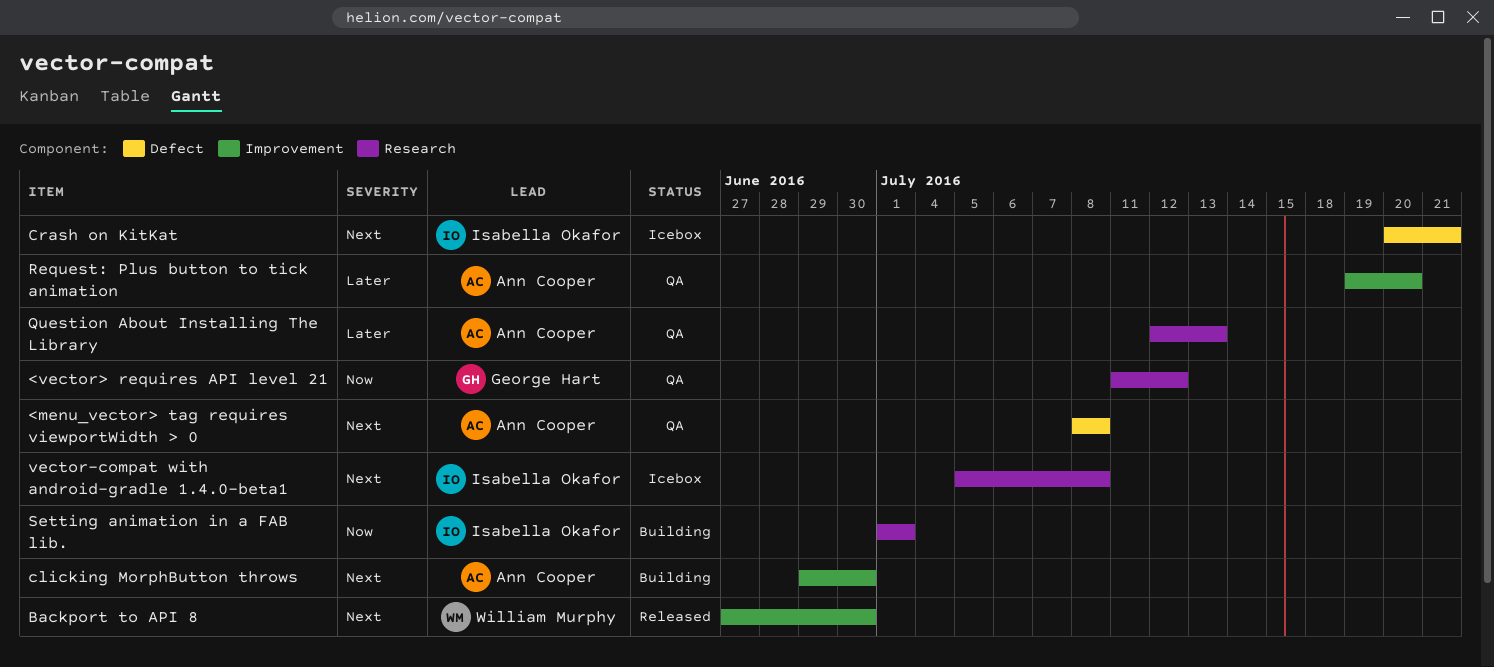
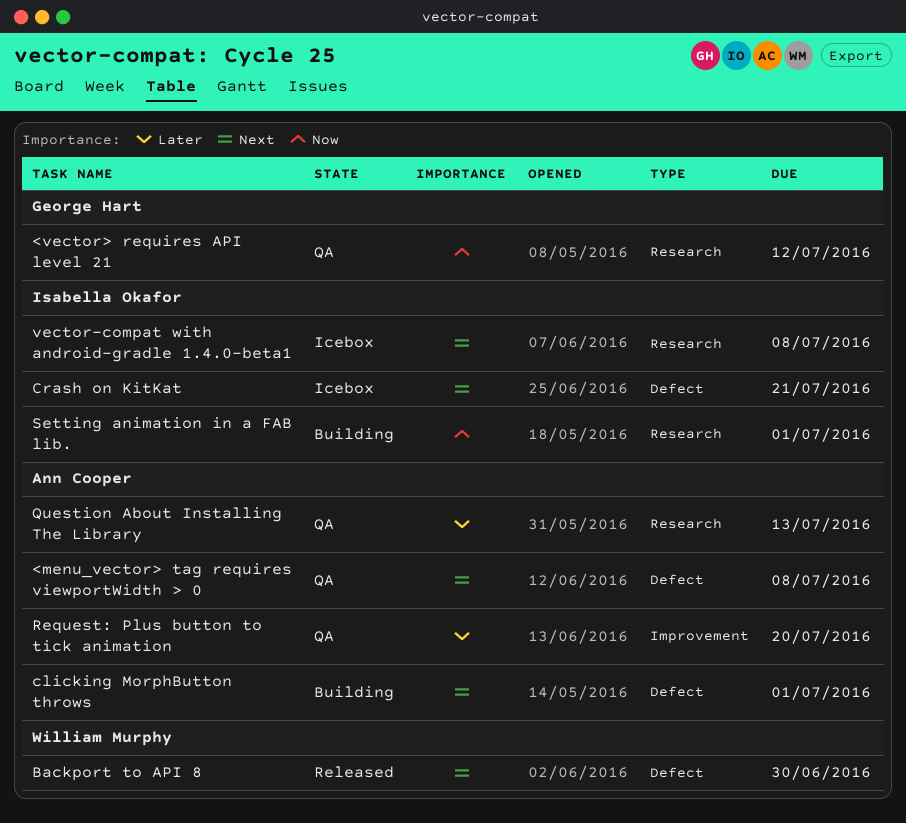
Backport to API 8, label: Improvement -> Defect
clicking MorphButton throws, label: Improvement -> Defect
clicking MorphButton throws, due: Jun 30 -> Jul 1

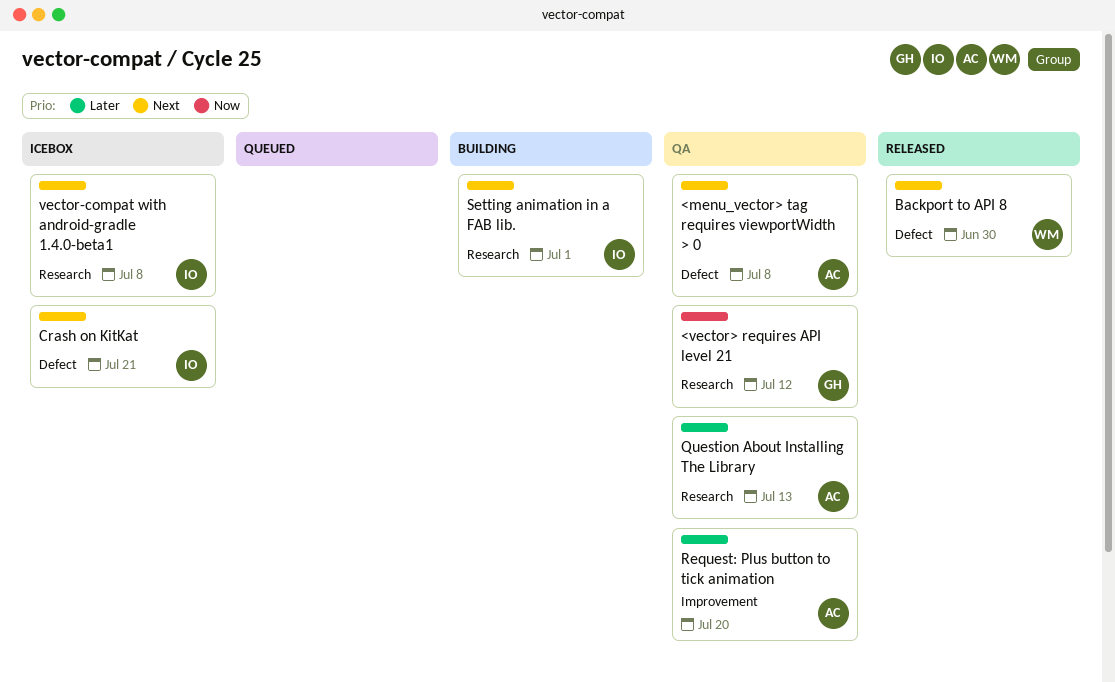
clicking MorphButton throws: present -> none
Setting animation in a FAB lib., priority: Now -> Next

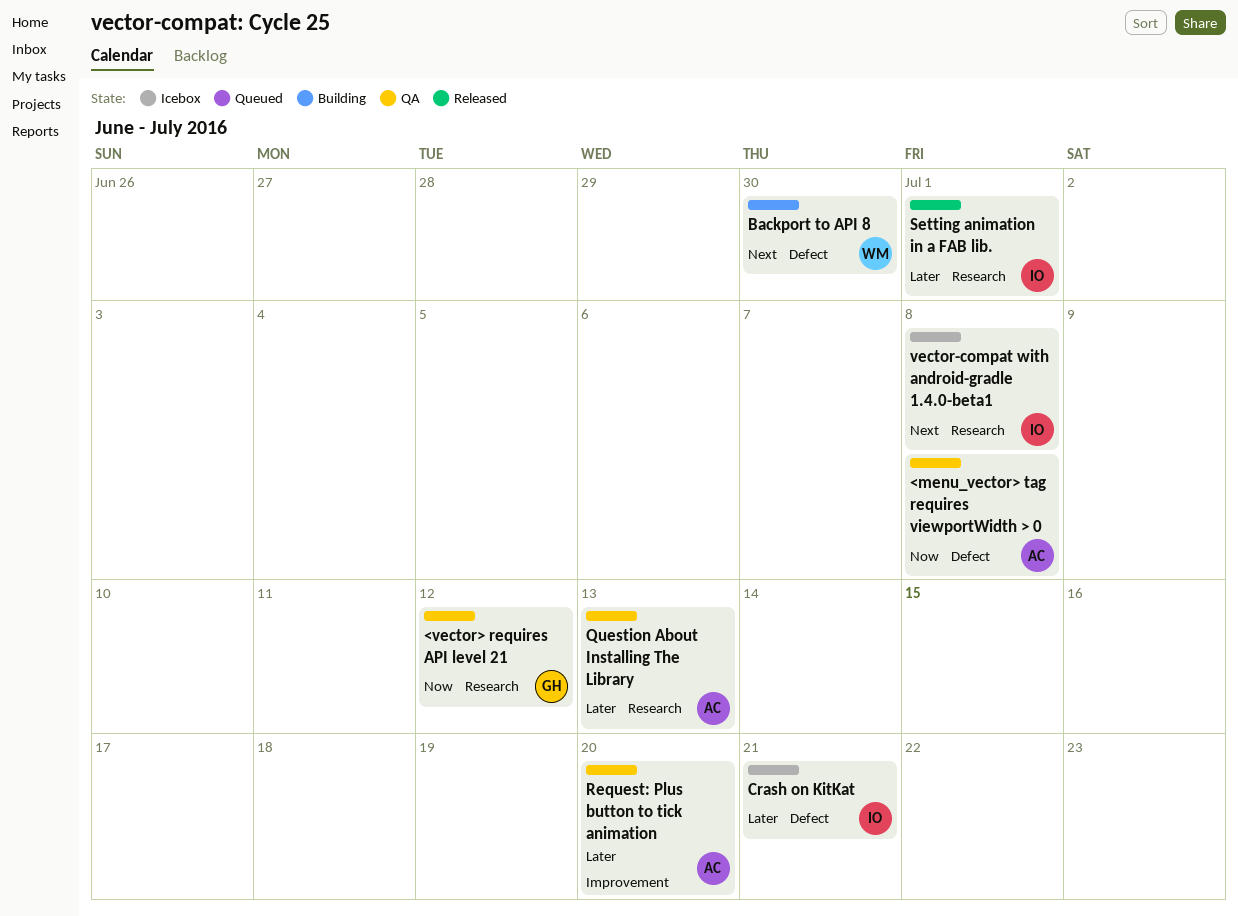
<menu_vector> tag requires viewportWidth > 0, priority: Next -> Now
Backport to API 8, status: Released -> Building
Crash on KitKat, priority: Next -> Later
Setting animation in a FAB lib., status: Building -> Released
Setting animation in a FAB lib., priority: Next -> Later

